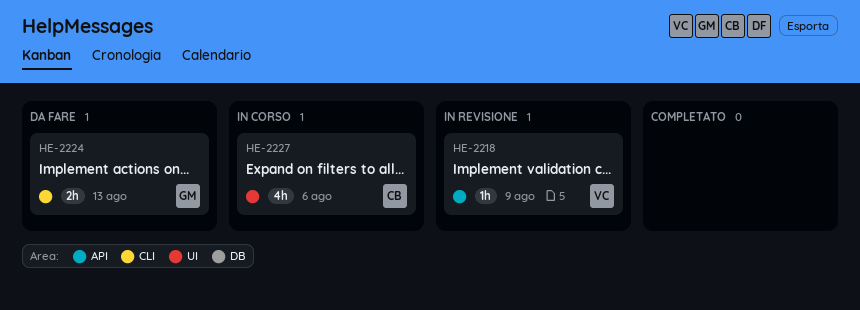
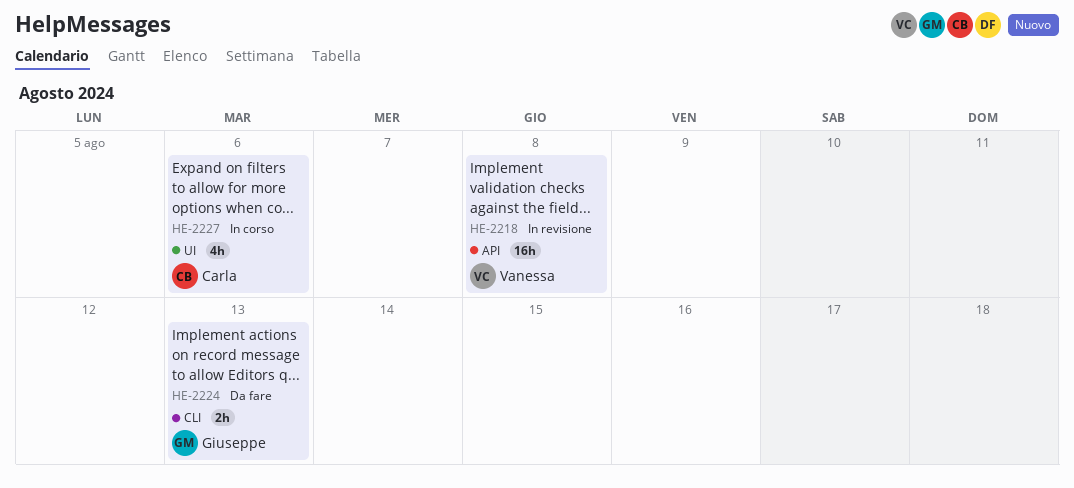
HE-2218, estimate: 1h -> 16h
HE-2218, due: Aug 9 -> Aug 8

